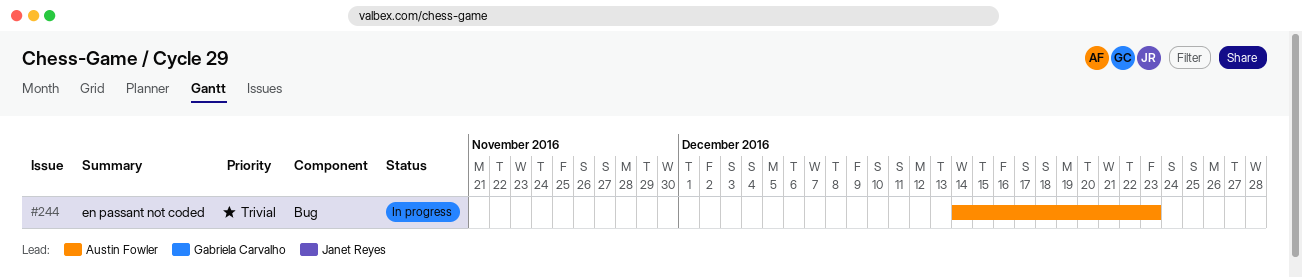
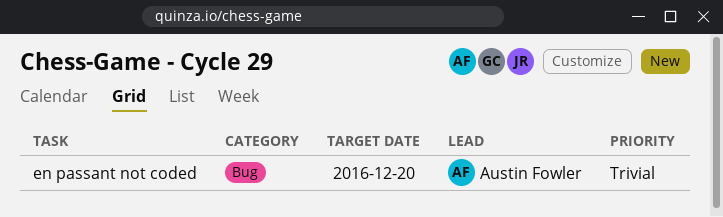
en passant not coded, due: Dec 23 -> Dec 20

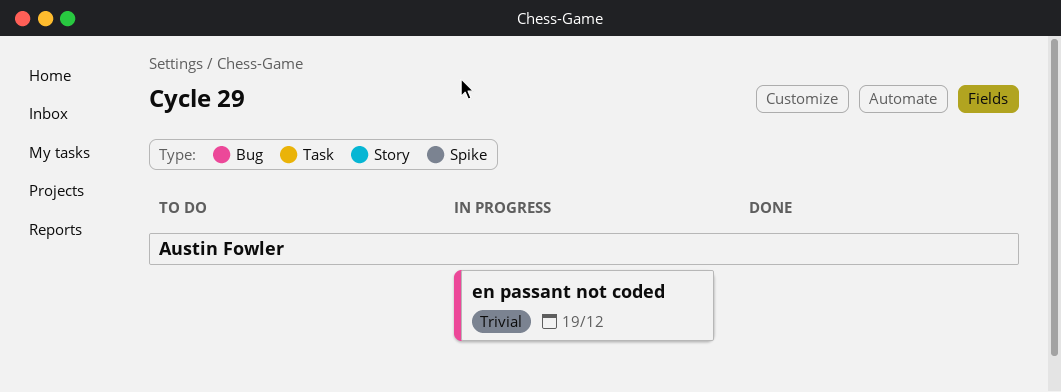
en passant not coded, due: Dec 20 -> Dec 19

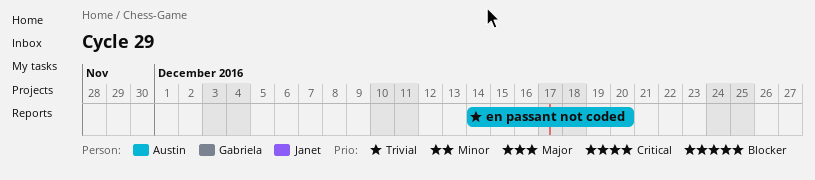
en passant not coded, due: Dec 19 -> Dec 20

